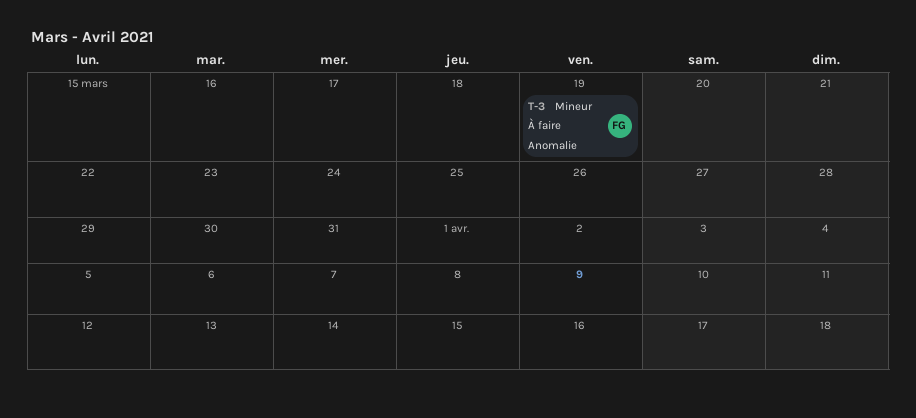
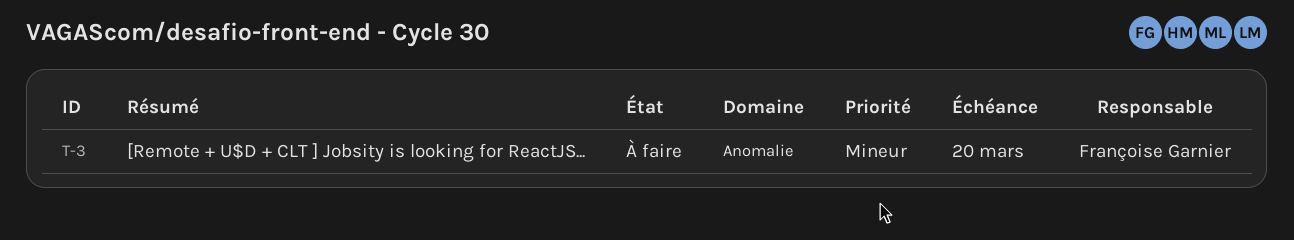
T-3, due: Mar 19 -> Mar 20

